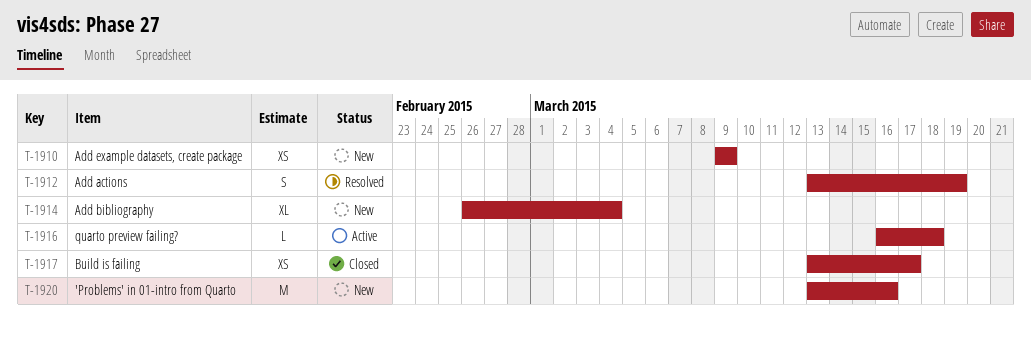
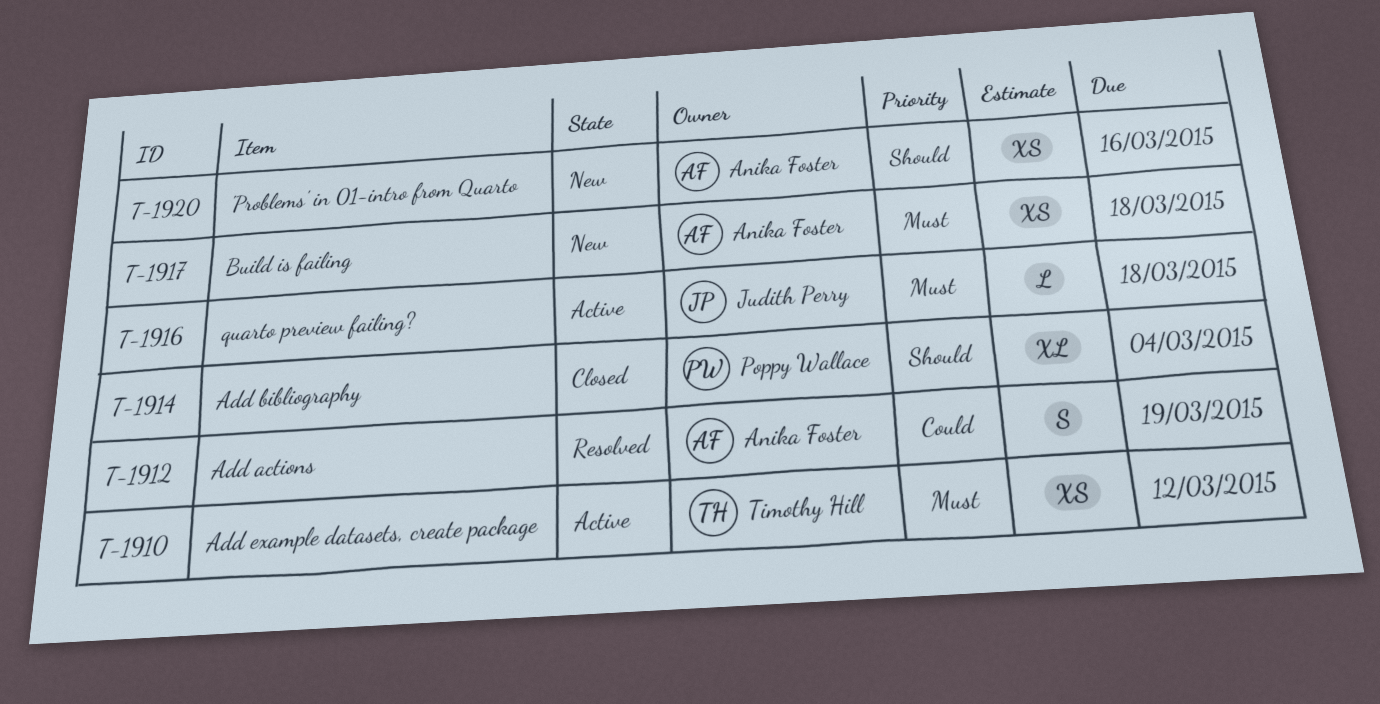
T-1910, status: New -> Active
T-1910, due: Mar 9 -> Mar 12
T-1914, status: New -> Closed
T-1917, status: Closed -> New
T-1917, due: Mar 17 -> Mar 18
T-1920, estimate: M -> XS

